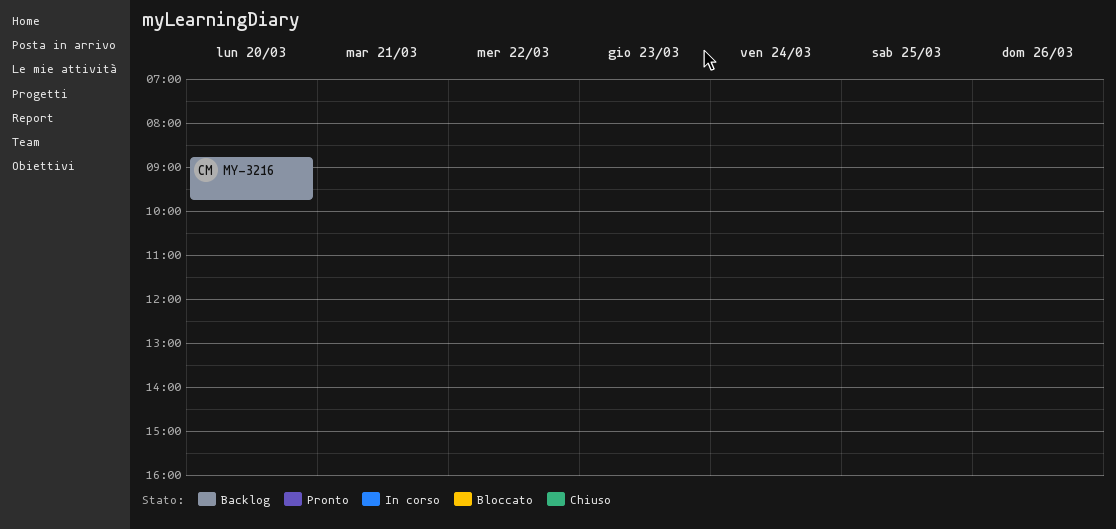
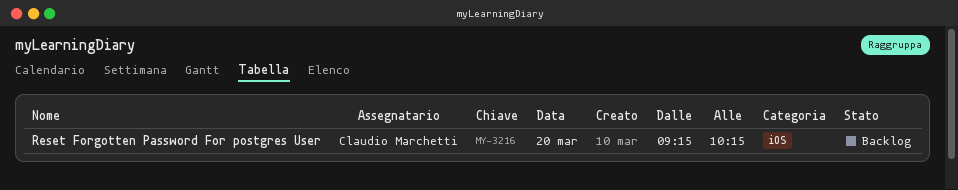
MY-3216, begins: 08:45 -> 09:15
MY-3216, ends: 09:45 -> 10:15

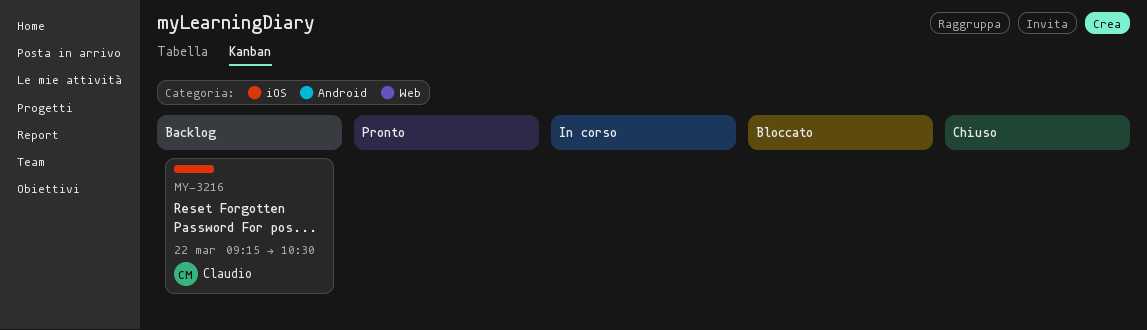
MY-3216, day: Mar 20 -> Mar 22
MY-3216, ends: 10:15 -> 10:30

